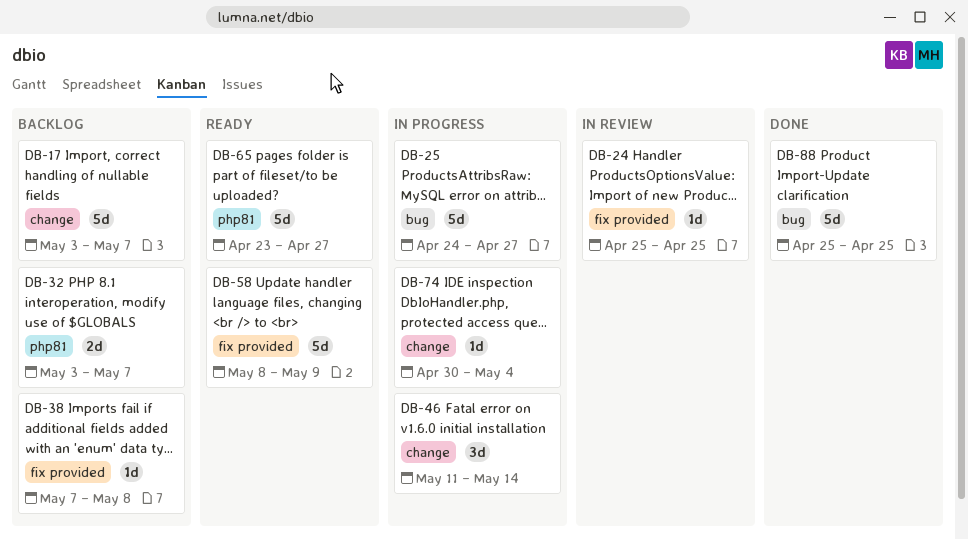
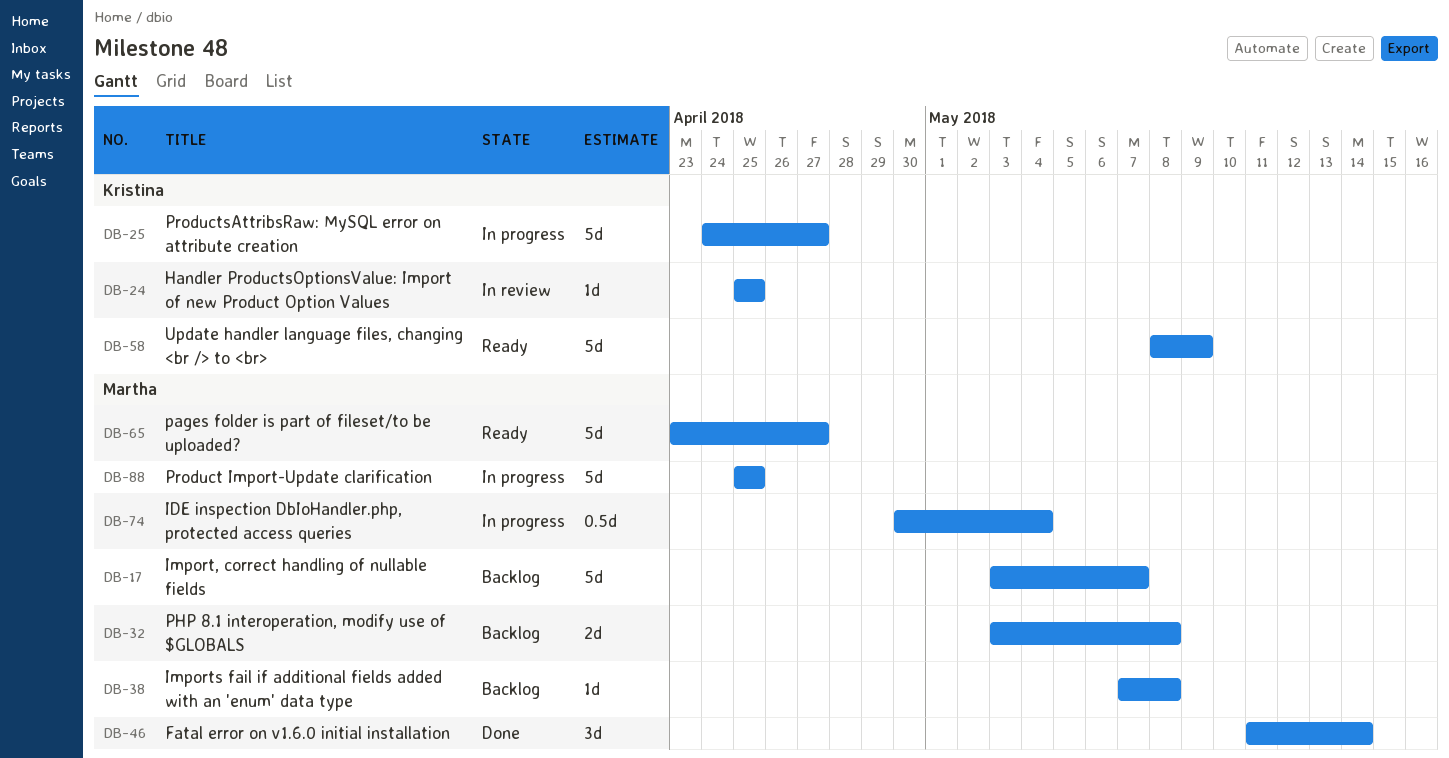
DB-32, due: May 7 -> May 8
DB-46, status: In progress -> Done
DB-74, estimate: 1d -> 0.5d
DB-88, status: Done -> In progress

